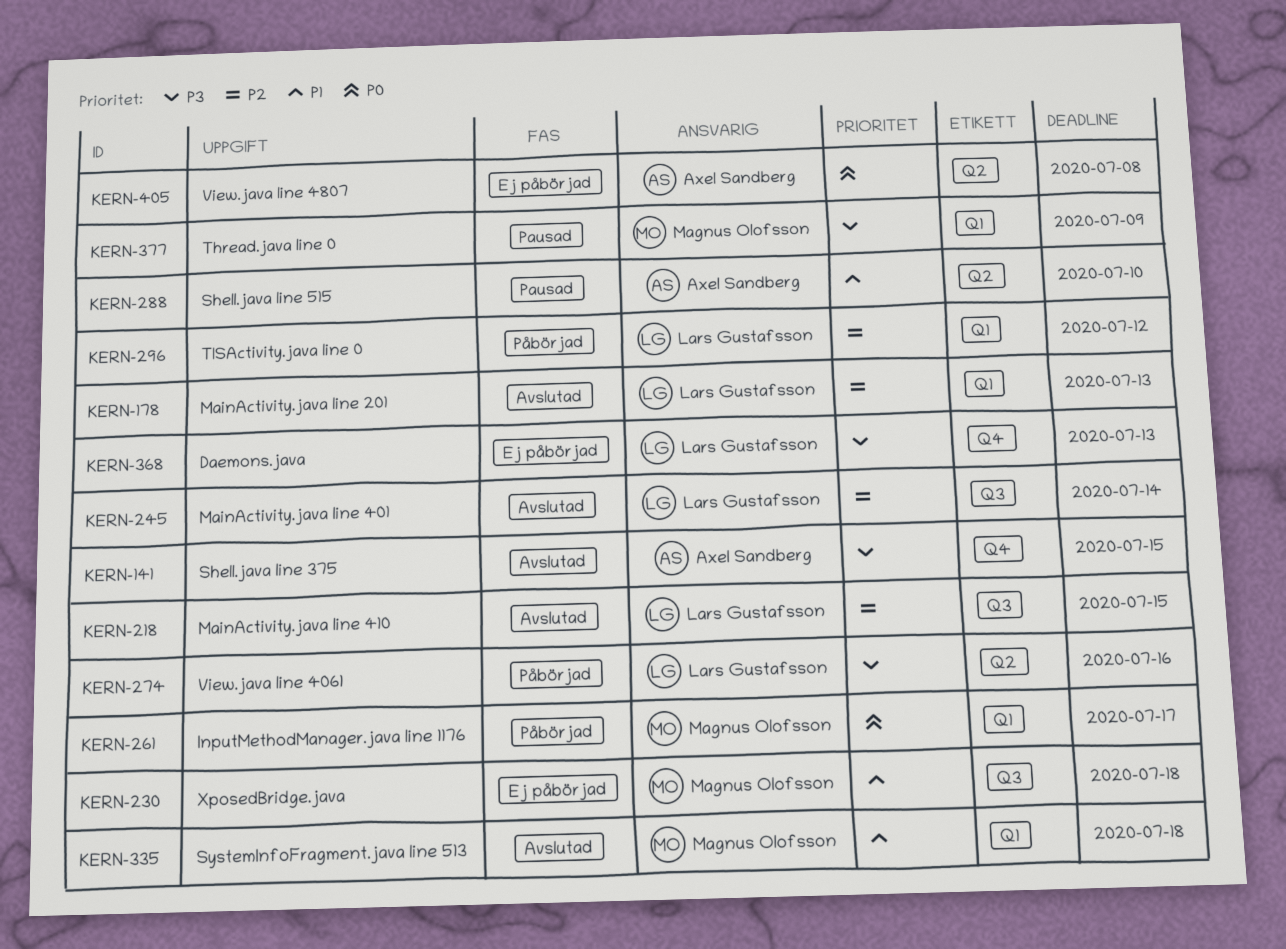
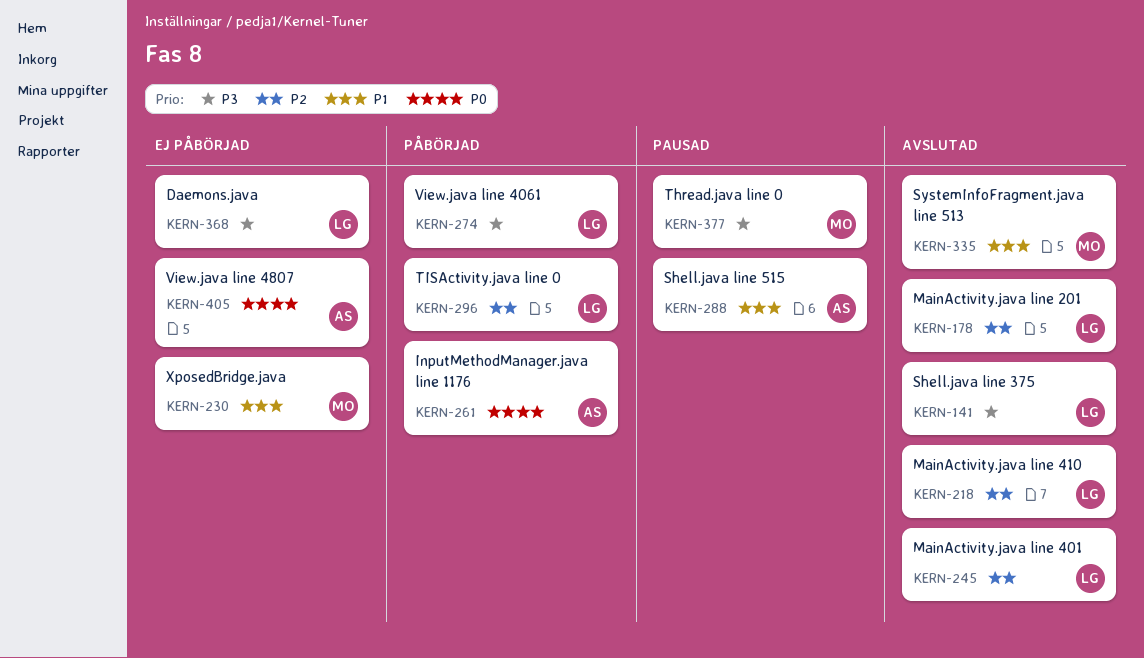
KERN-141, owner: Axel Sandberg -> Lars Gustafsson
KERN-261, owner: Magnus Olofsson -> Axel Sandberg

